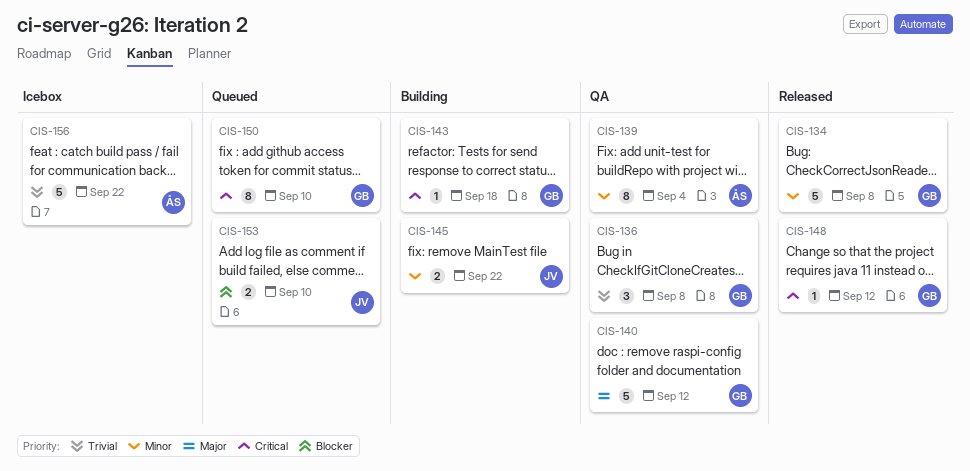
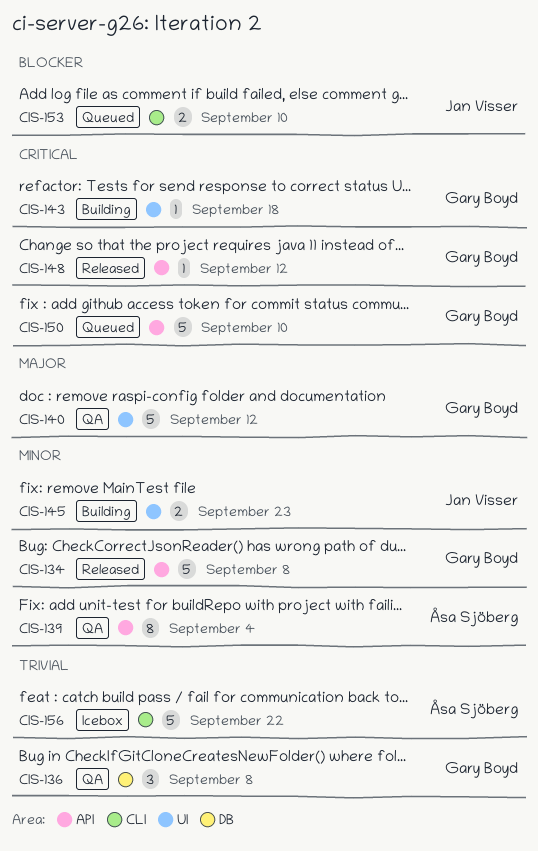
CIS-145, due: Sep 22 -> Sep 23
CIS-150, estimate: 8 -> 5

